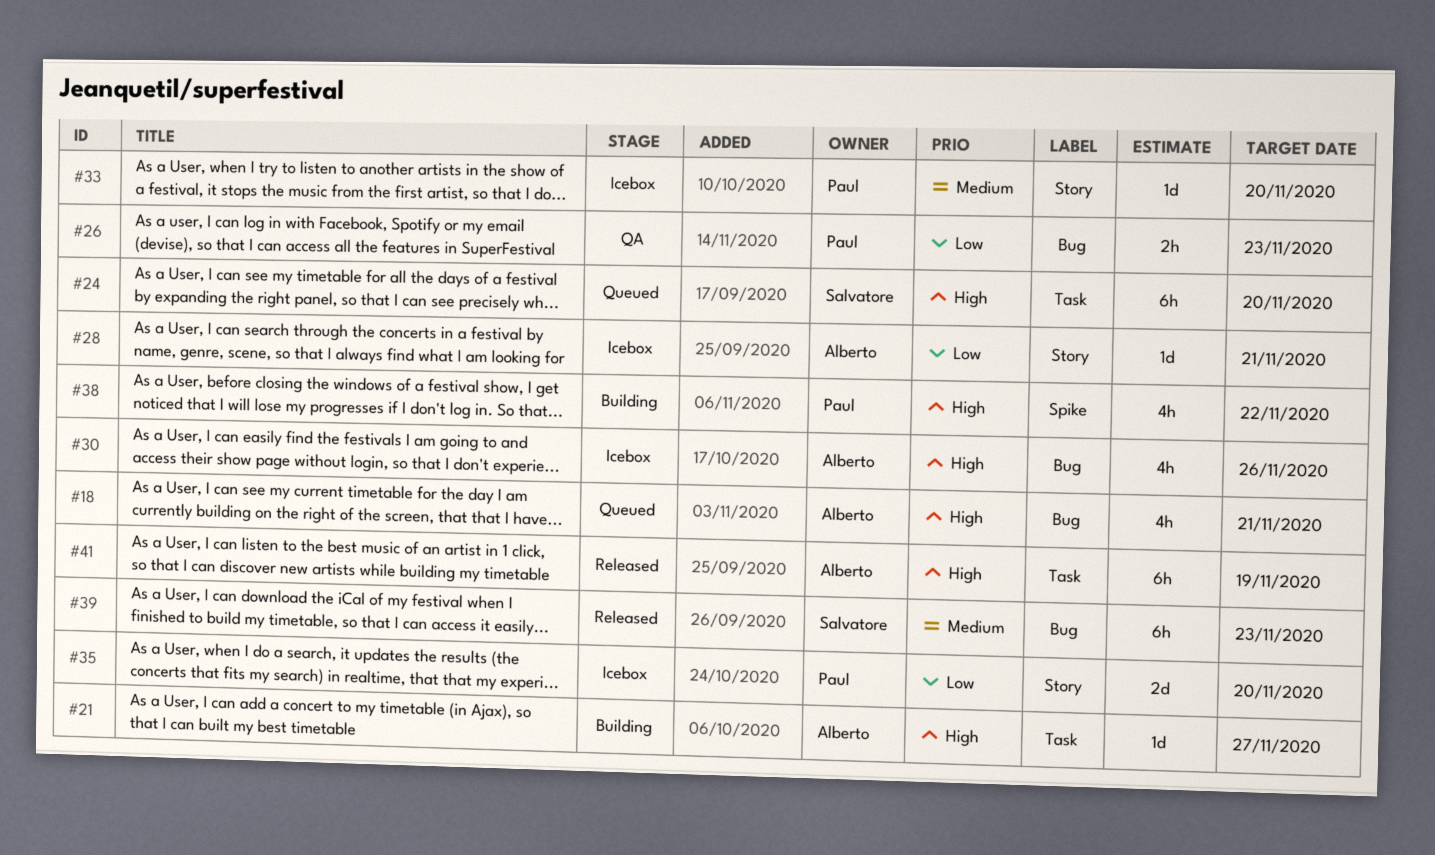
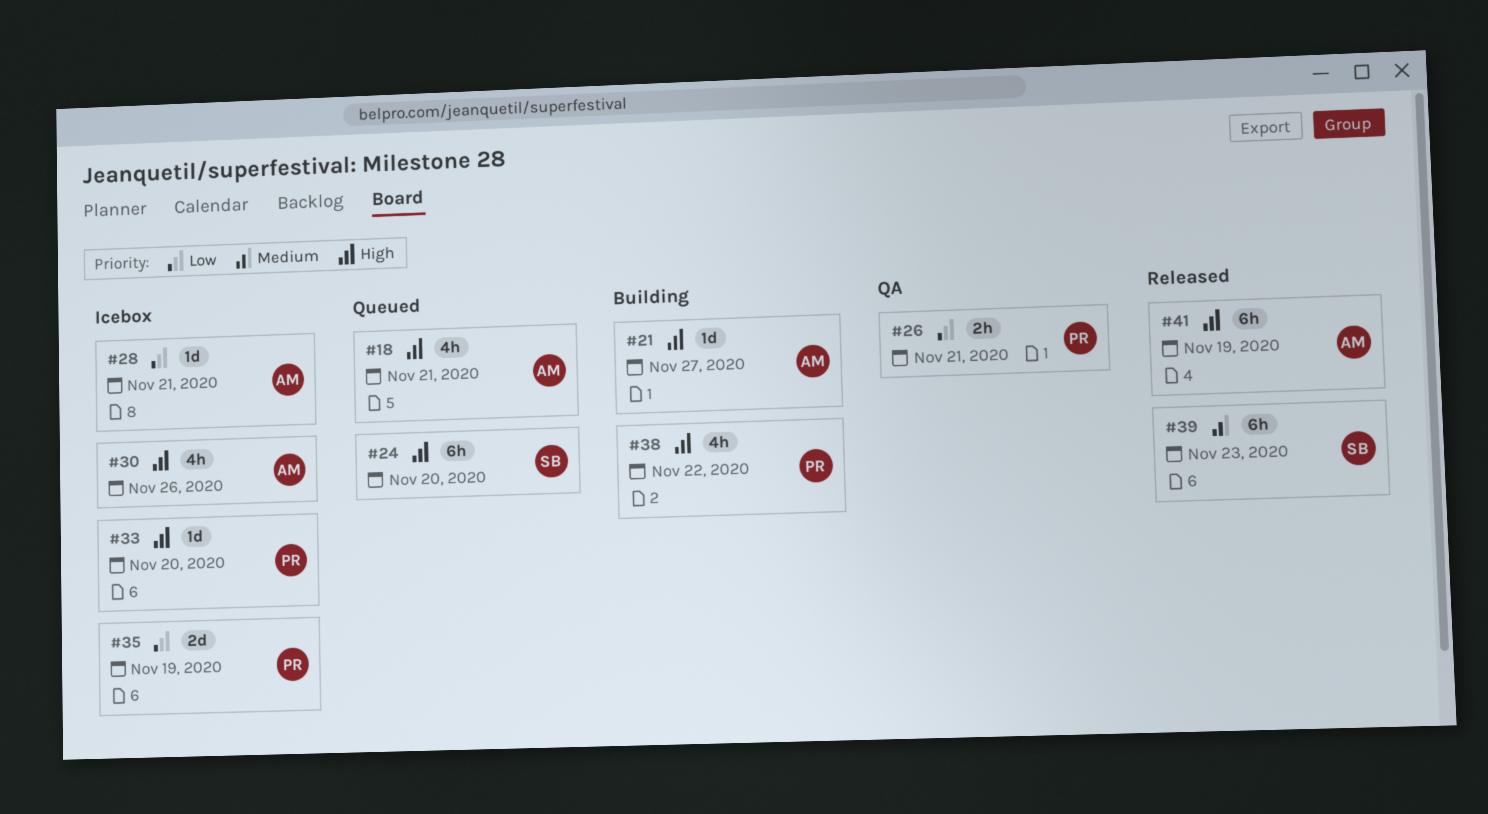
#26, due: Nov 23 -> Nov 21
#33, priority: Medium -> High
#35, due: Nov 20 -> Nov 19

